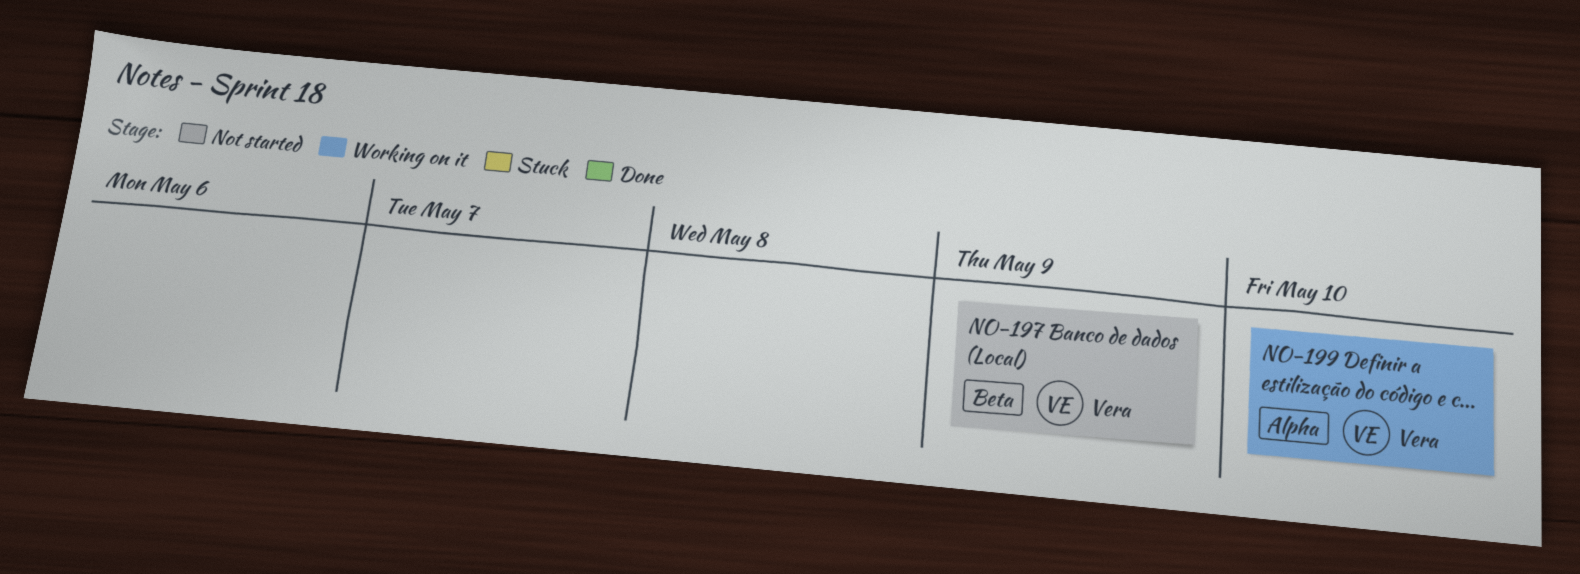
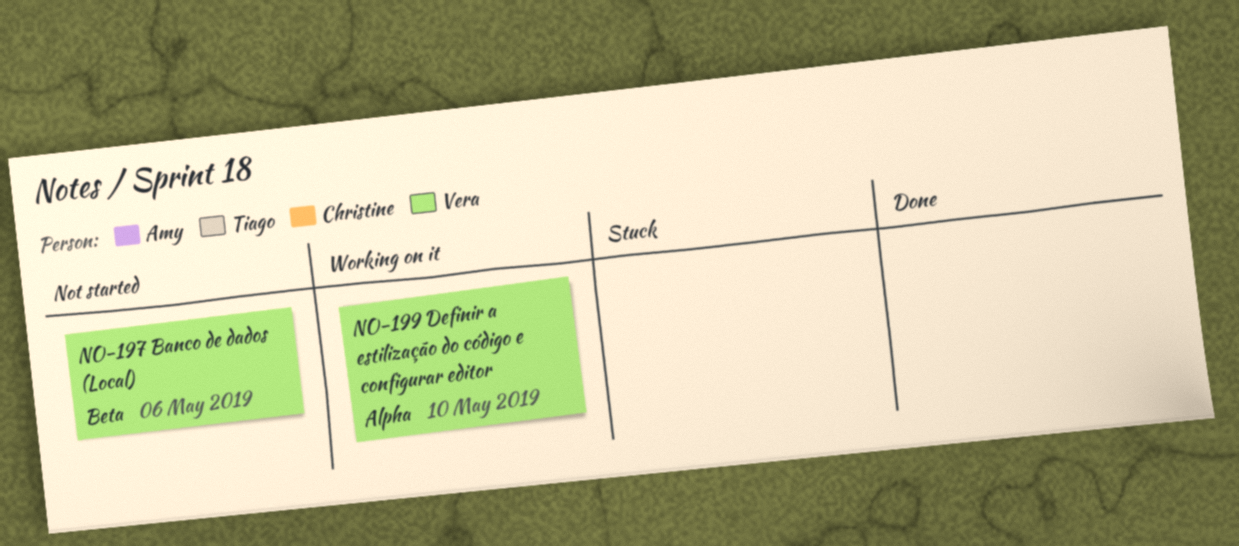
NO-197, due: May 9 -> May 6

